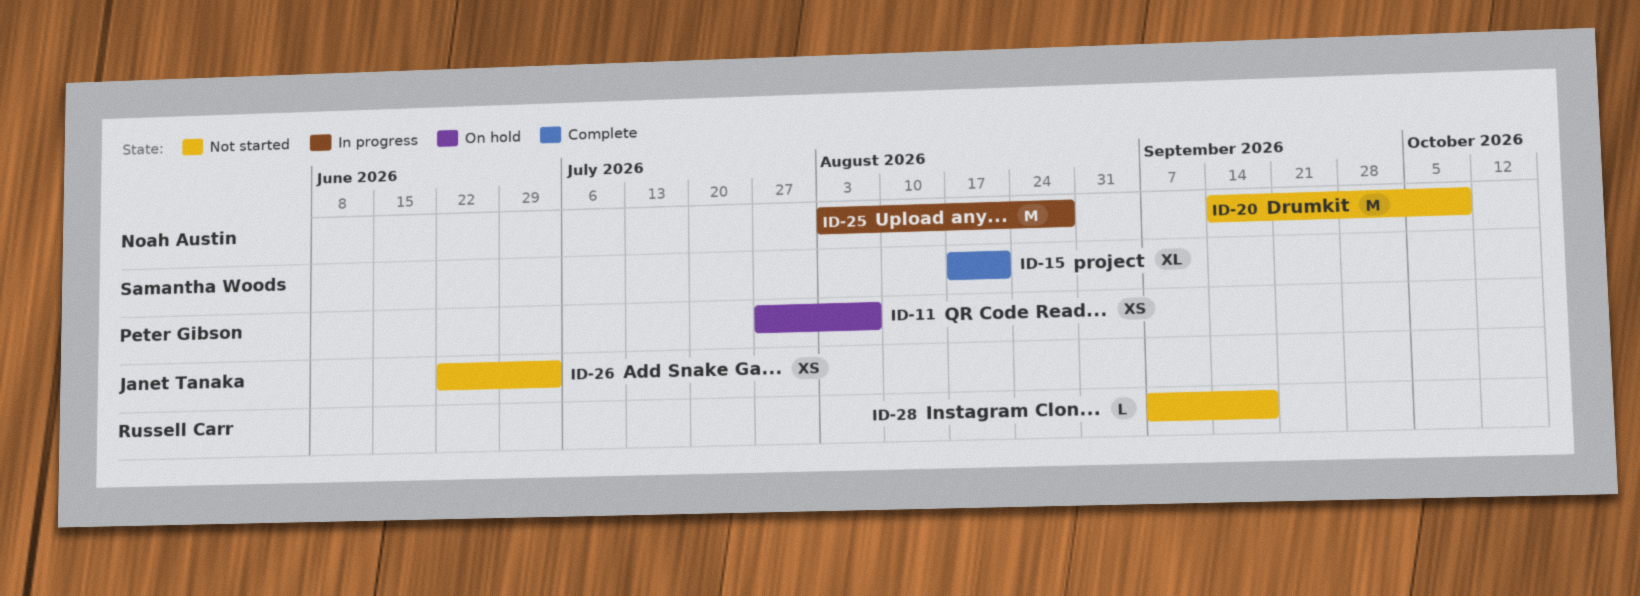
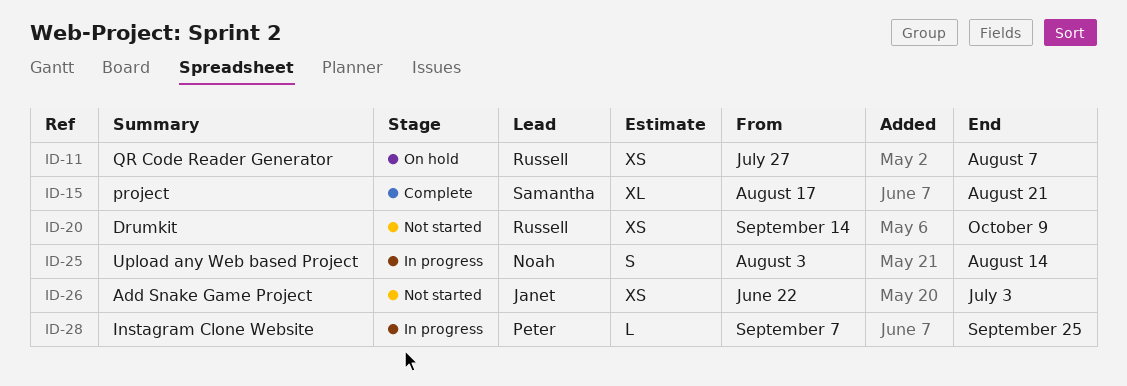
ID-11, owner: Peter Gibson -> Russell Carr
ID-20, owner: Noah Austin -> Russell Carr
ID-20, estimate: M -> XS
ID-25, estimate: M -> S
ID-25, due: Aug 28 -> Aug 14
ID-28, status: Not started -> In progress
ID-28, owner: Russell Carr -> Peter Gibson
ID-28, due: Sep 18 -> Sep 25

